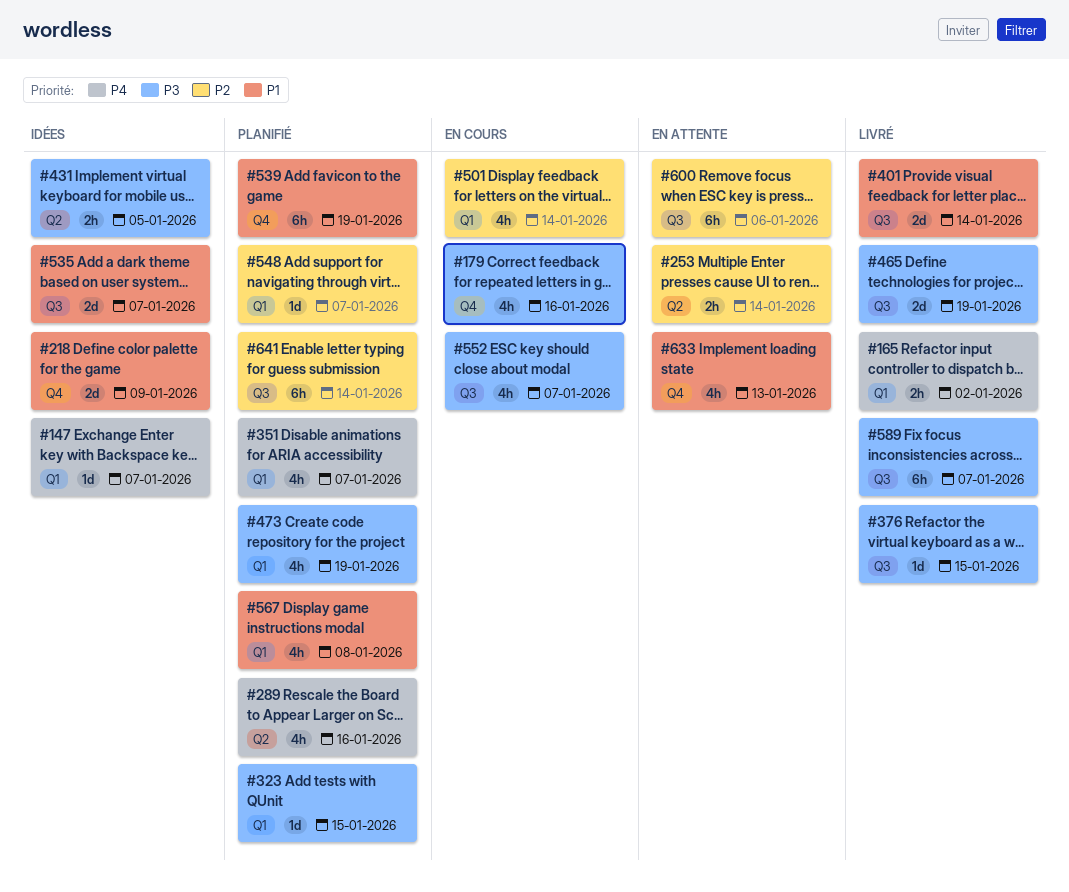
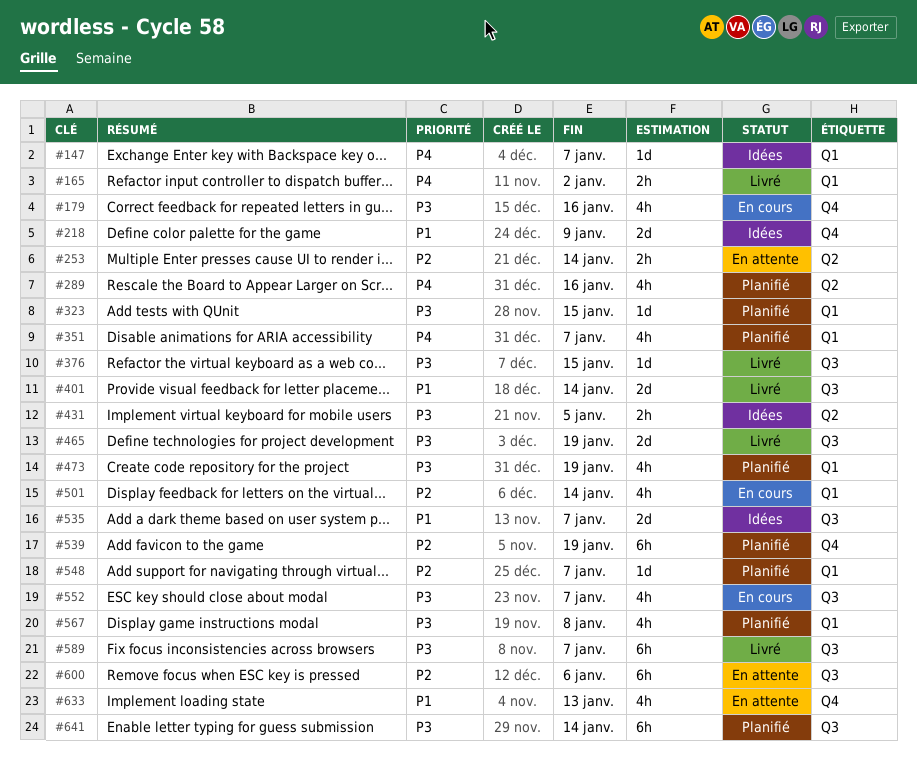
#539, priority: P1 -> P2
#567, priority: P1 -> P3
#641, priority: P2 -> P3

